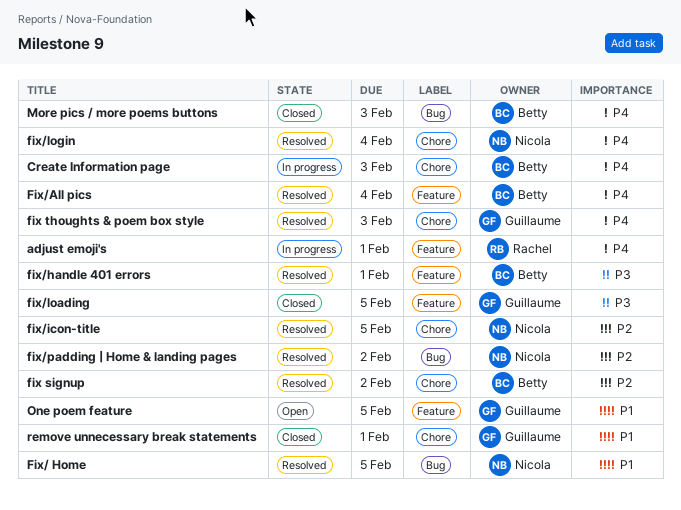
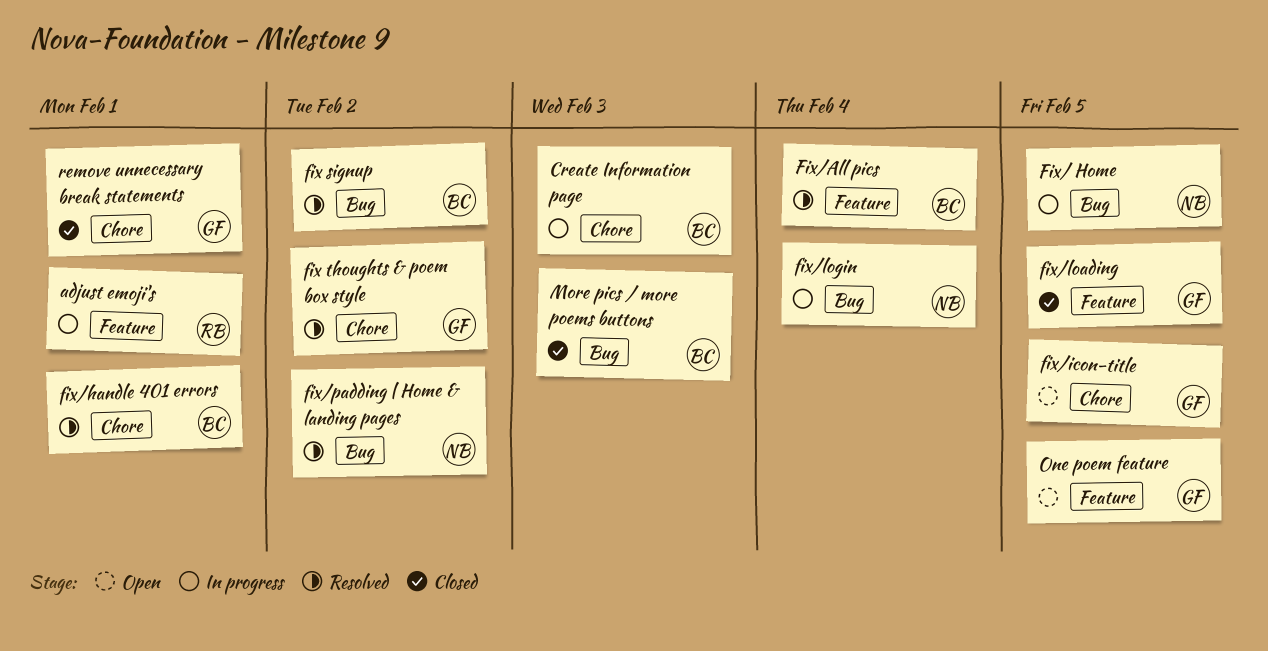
fix signup, label: Chore -> Bug
fix thoughts & poem box style, due: Feb 3 -> Feb 2
Fix/ Home, status: Resolved -> In progress
fix/handle 401 errors, label: Feature -> Chore
fix/icon-title, status: Resolved -> Open
fix/icon-title, owner: Nicola -> Guillaume
fix/login, status: Resolved -> In progress
fix/login, label: Chore -> Bug

